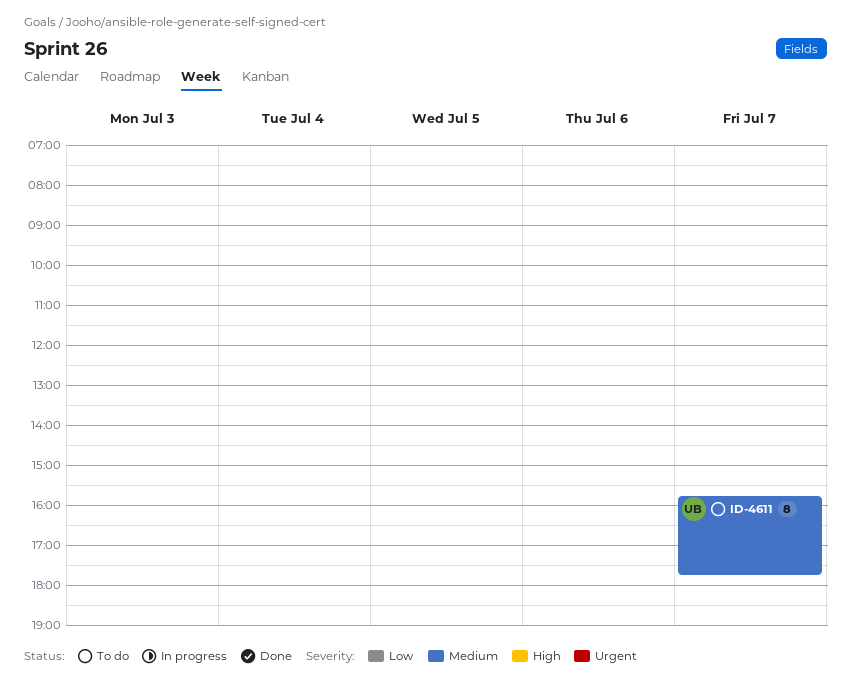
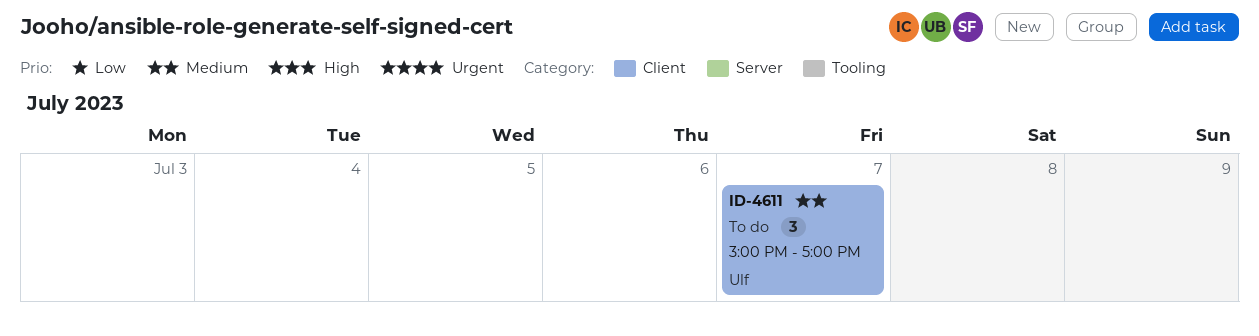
ID-4611, estimate: 8 -> 3
ID-4611, begins: 15:45 -> 15:00
ID-4611, ends: 17:45 -> 17:00

